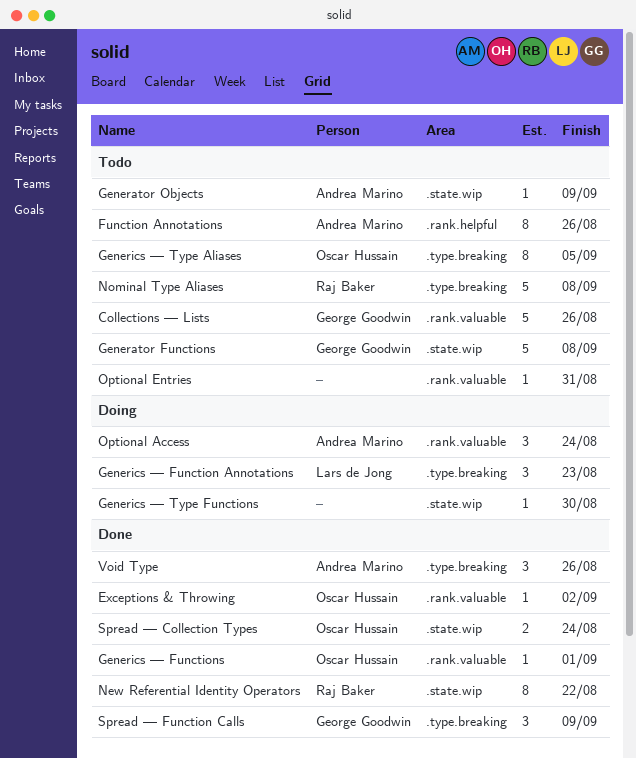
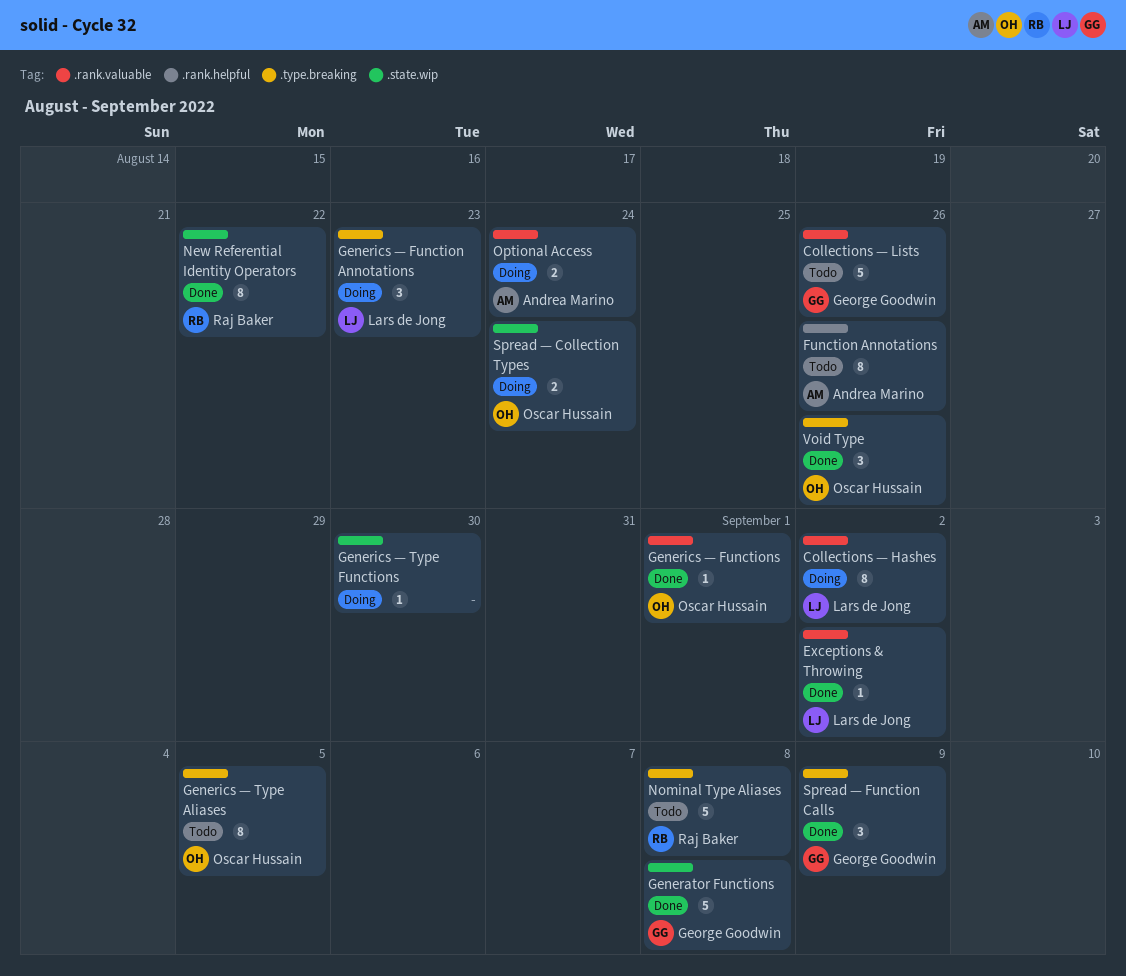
Collections — Hashes: none -> present
Exceptions & Throwing, owner: Oscar Hussain -> Lars de Jong
Generator Functions, status: Todo -> Done
Generator Objects: present -> none
Optional Access, estimate: 3 -> 2
Optional Entries: present -> none
Spread — Collection Types, status: Done -> Doing
Void Type, owner: Andrea Marino -> Oscar Hussain

